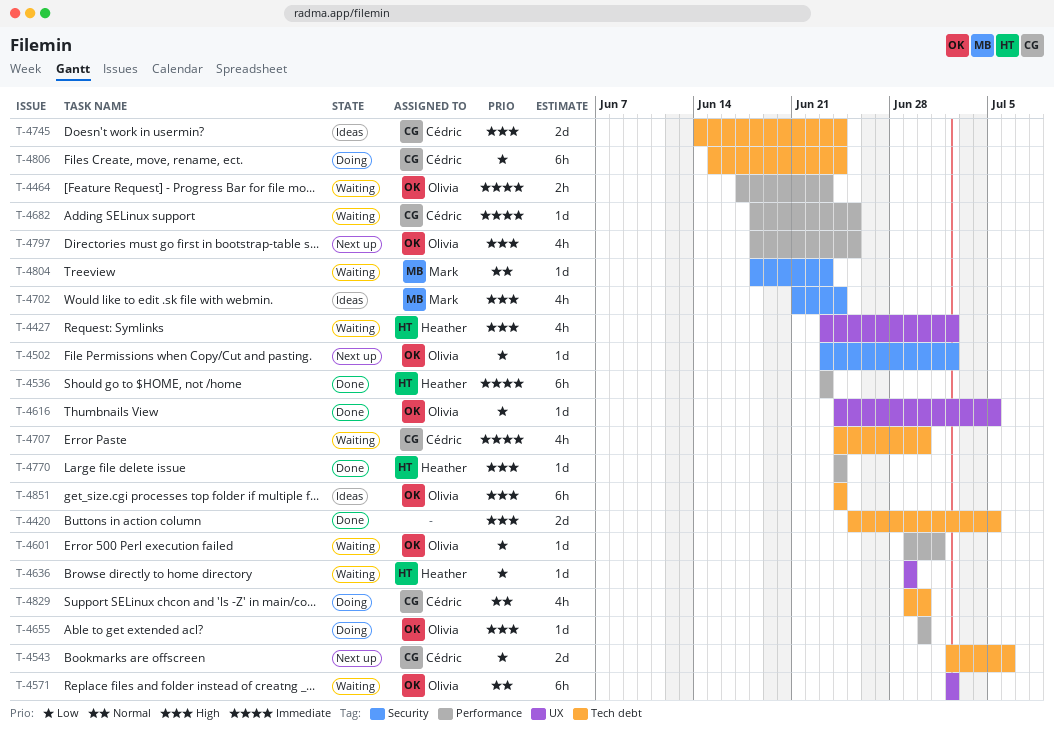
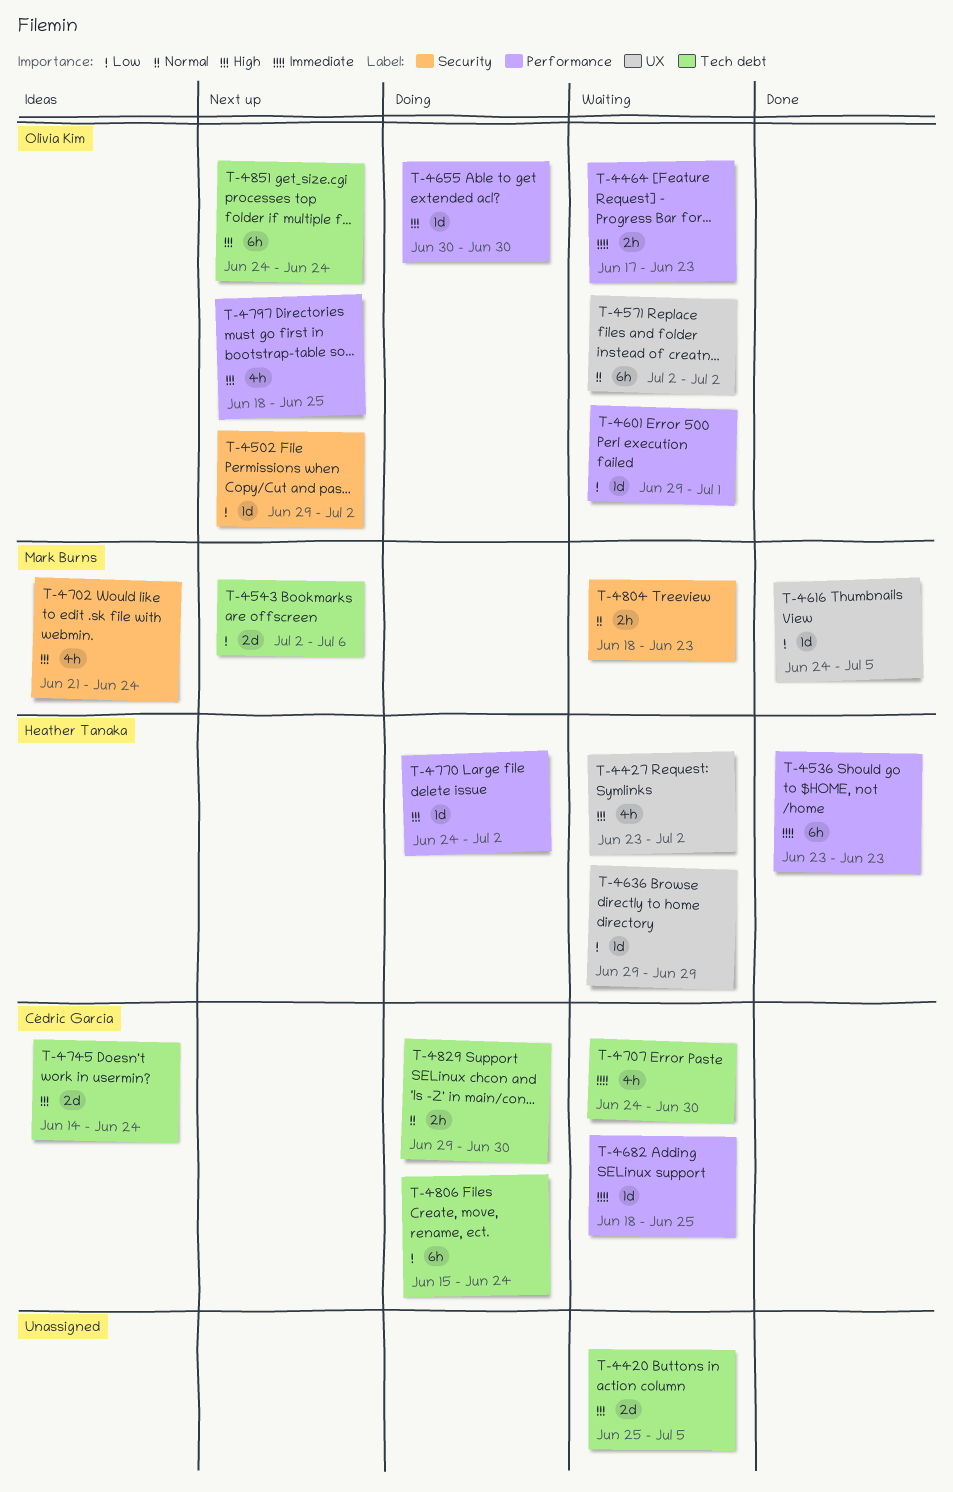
T-4420, status: Done -> Waiting
T-4502, start: Jun 23 -> Jun 29
T-4543, owner: Cédric Garcia -> Mark Burns
T-4616, owner: Olivia Kim -> Mark Burns
T-4770, status: Done -> Doing
T-4770, due: Jun 24 -> Jul 2
T-4804, estimate: 1d -> 2h
T-4829, estimate: 4h -> 2h
T-4851, status: Ideas -> Next up

